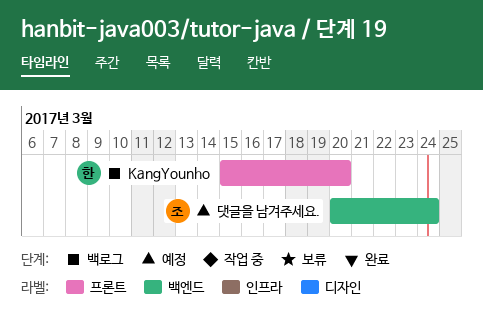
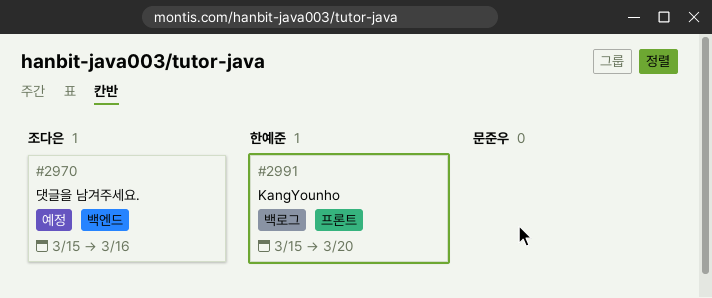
댓글을 남겨주세요., start: Mar 20 -> Mar 15
댓글을 남겨주세요., due: Mar 24 -> Mar 16

